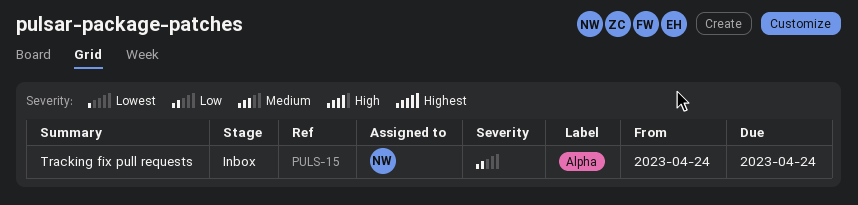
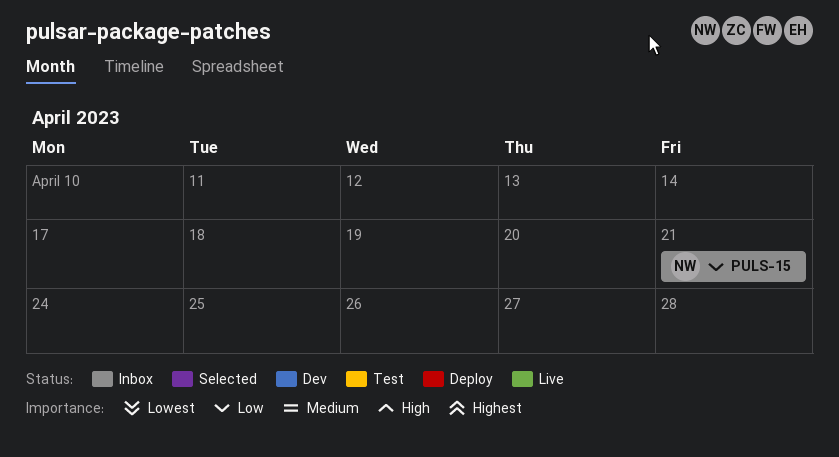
PULS-15, start: Apr 24 -> Apr 21
PULS-15, due: Apr 24 -> Apr 21

